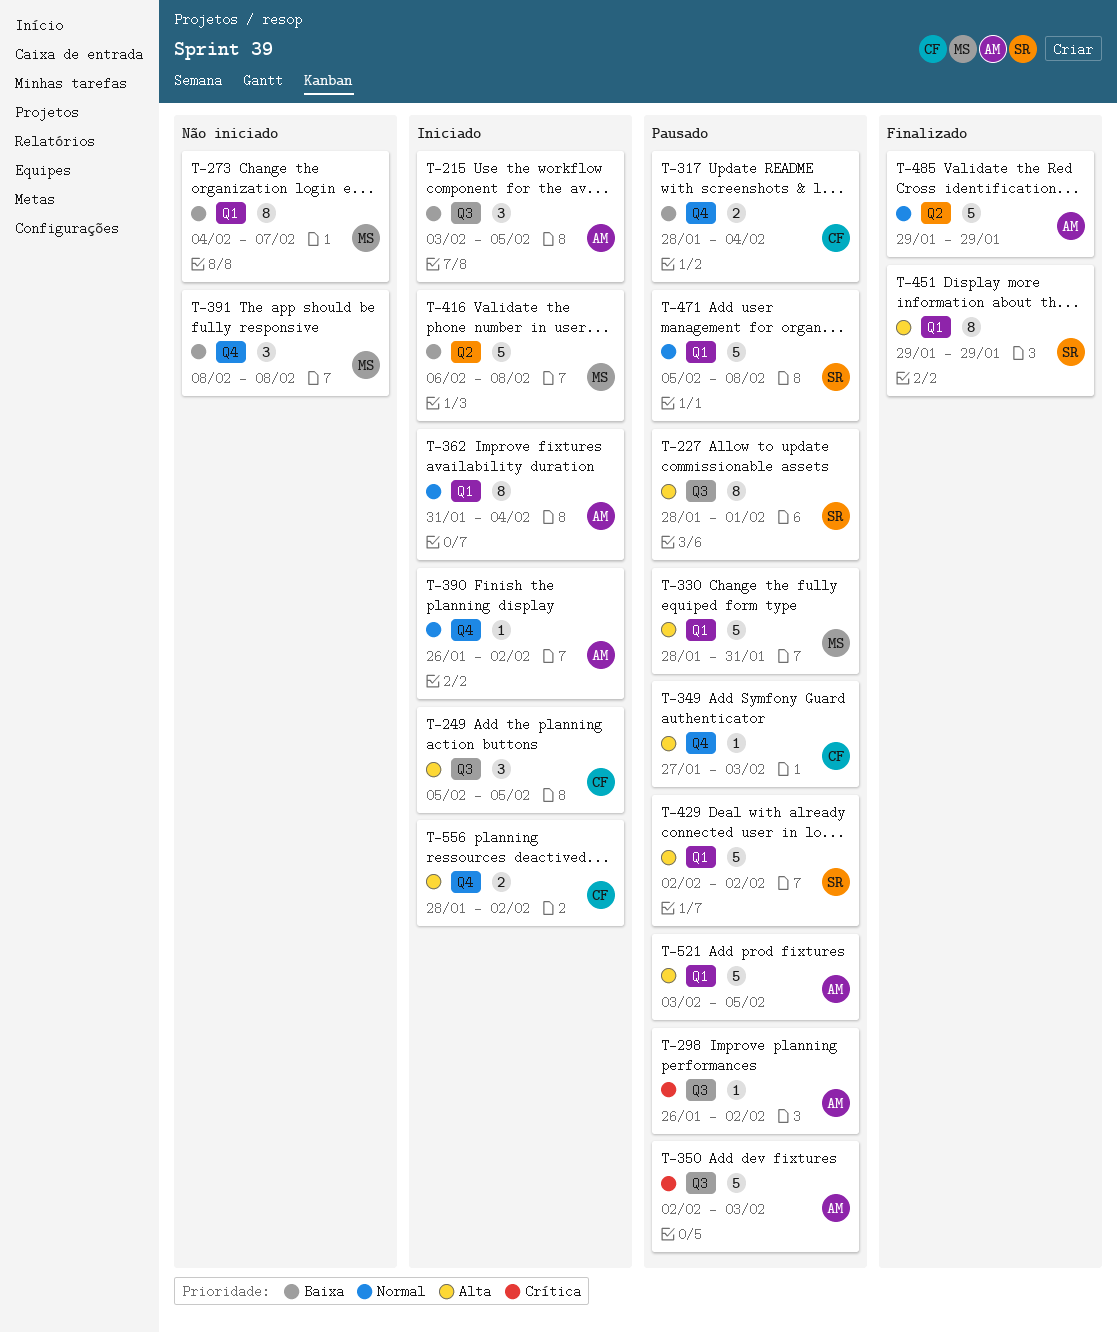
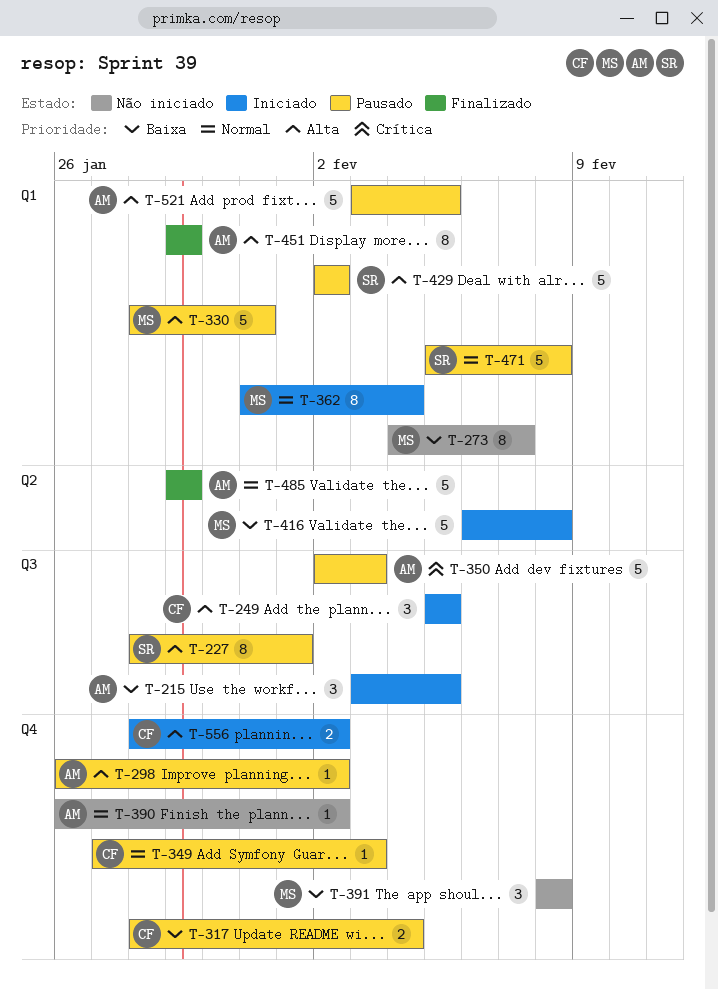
T-298, priority: Crítica -> Alta
T-298, label: Q3 -> Q4
T-349, priority: Alta -> Normal
T-362, owner: AM -> MS
T-390, status: Iniciado -> Não iniciado
T-451, owner: SR -> AM

